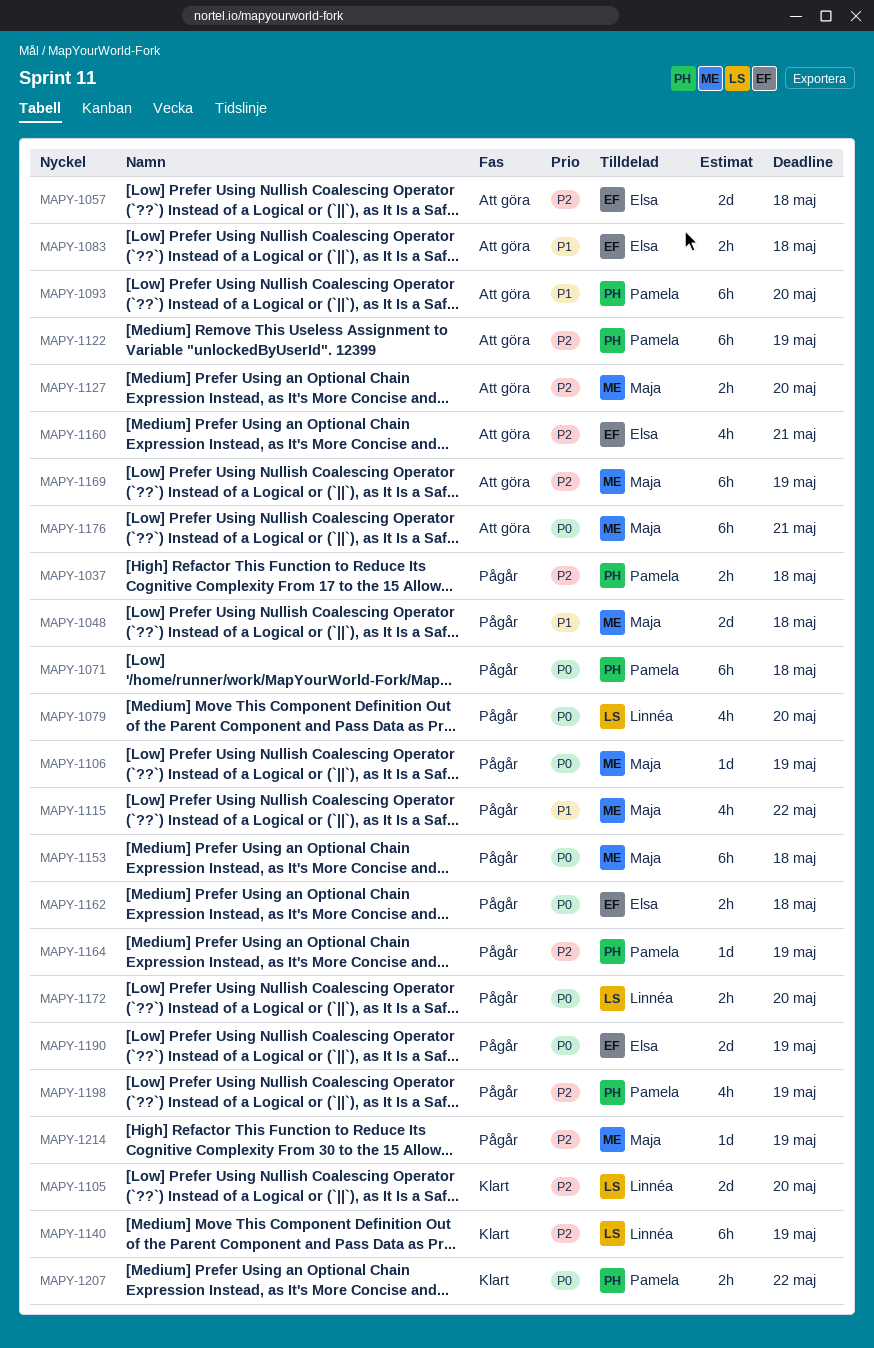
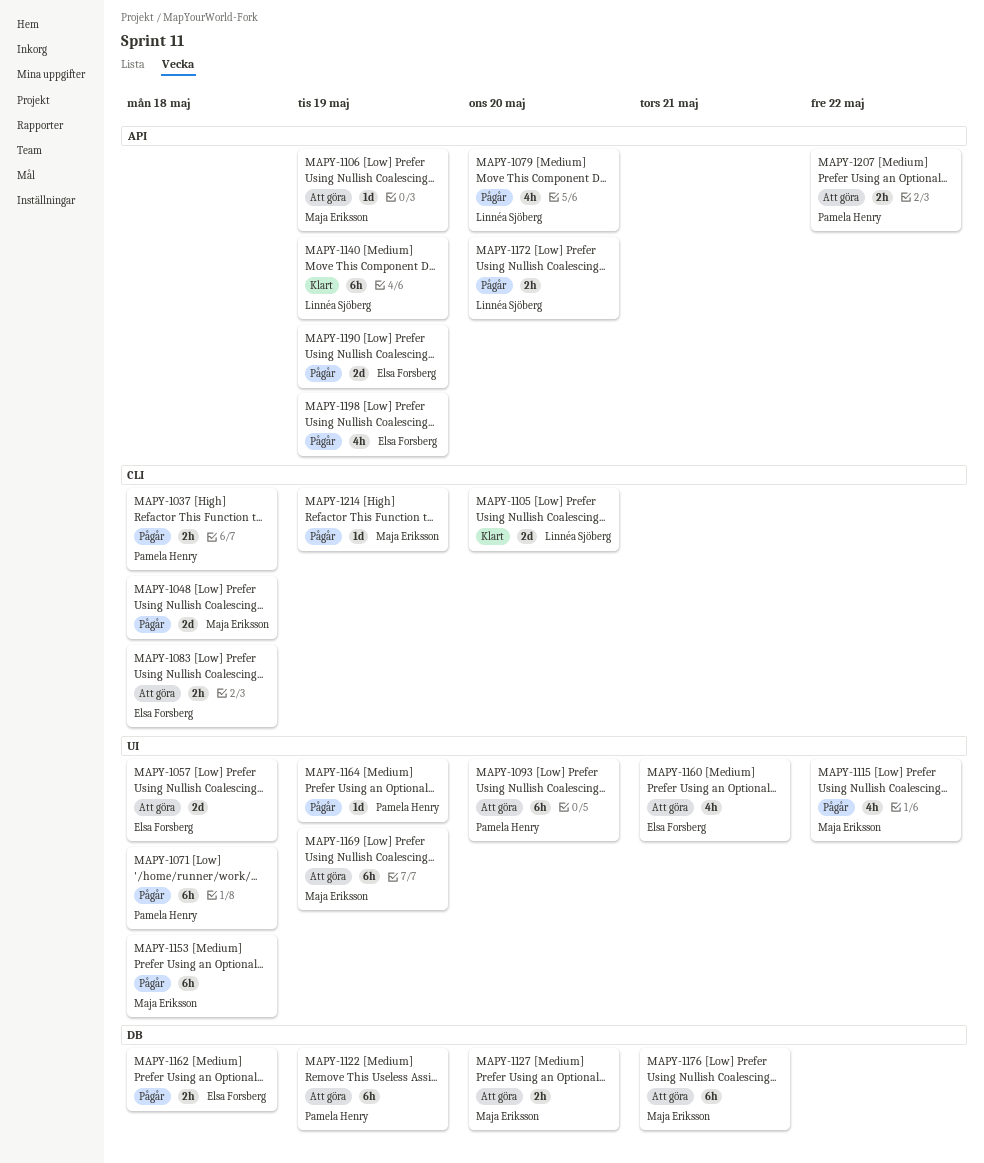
MAPY-1106, status: Pågår -> Att göra
MAPY-1198, owner: Pamela Henry -> Elsa Forsberg
MAPY-1207, status: Klart -> Att göra

